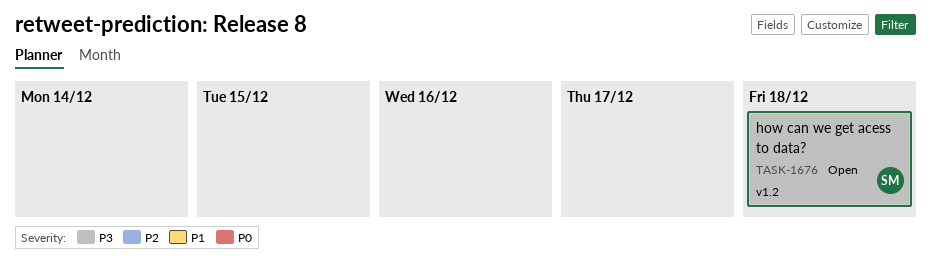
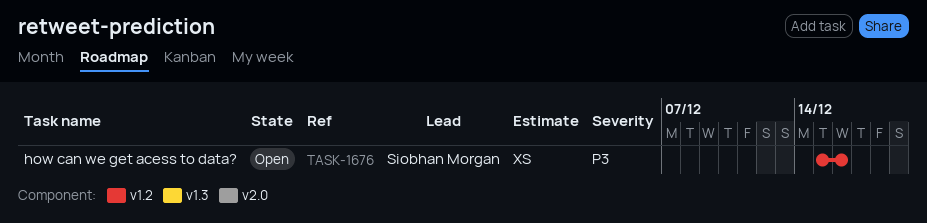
TASK-1676, due: Dec 18 -> Dec 16

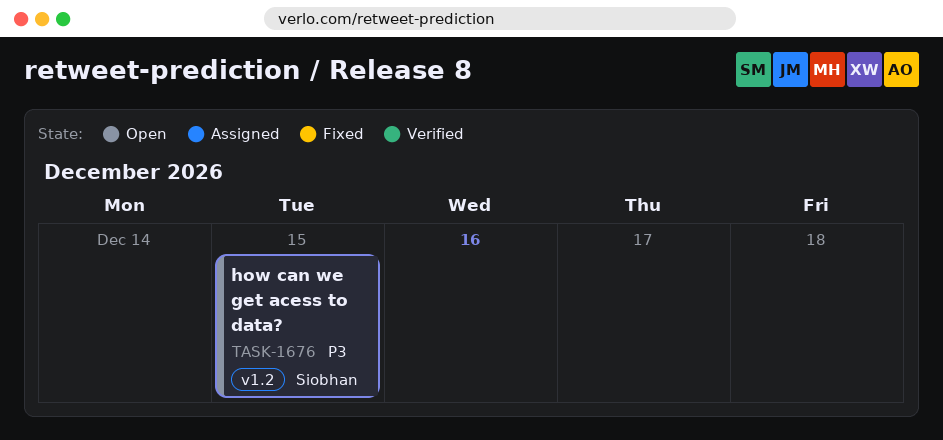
TASK-1676, due: Dec 16 -> Dec 15

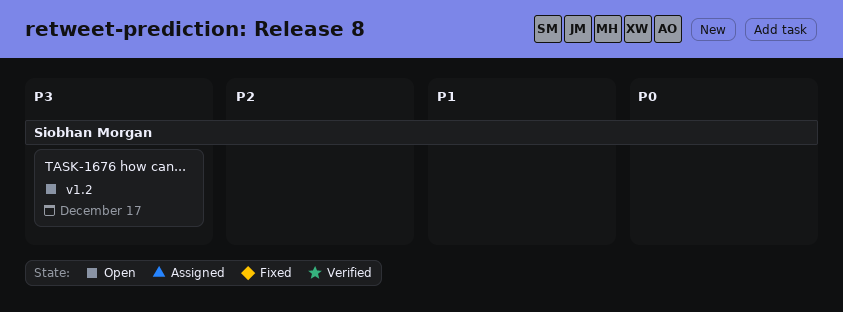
TASK-1676, due: Dec 15 -> Dec 17

